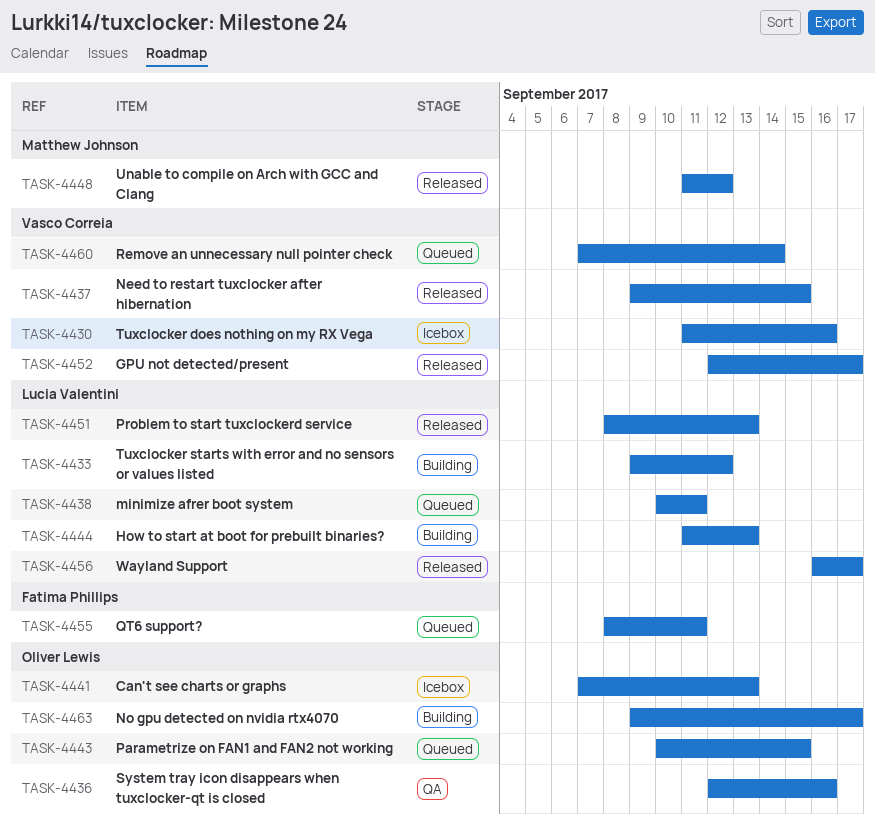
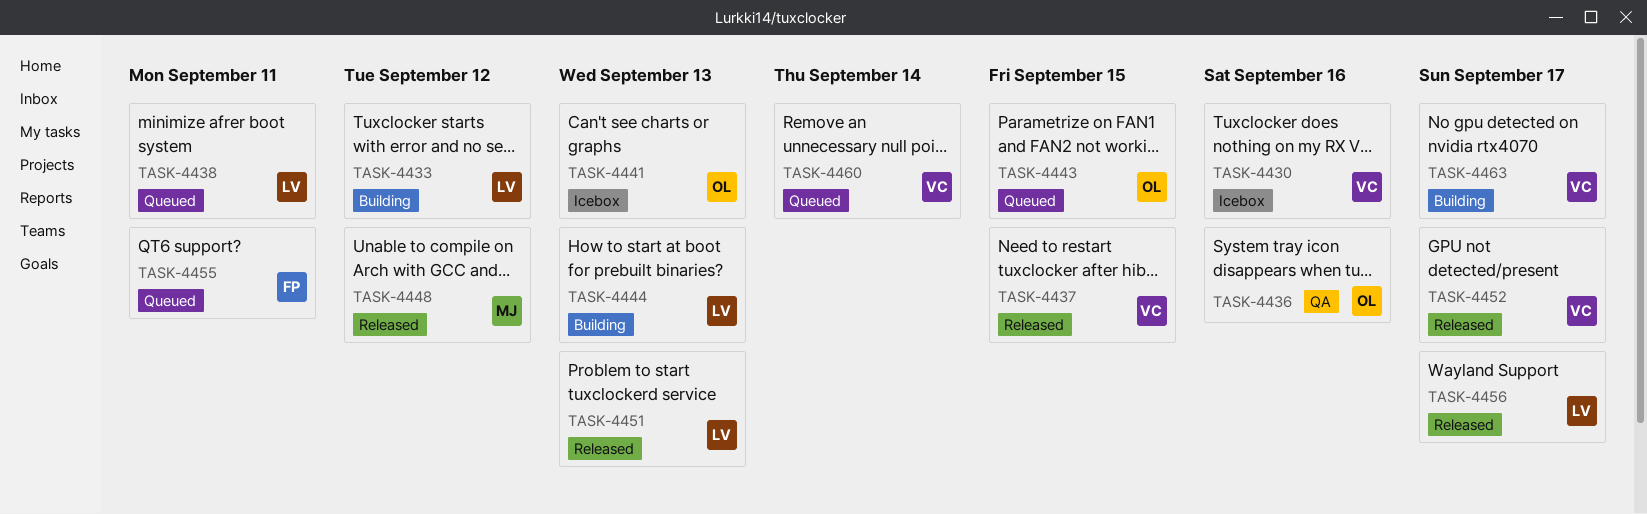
TASK-4463, owner: Oliver Lewis -> Vasco Correia

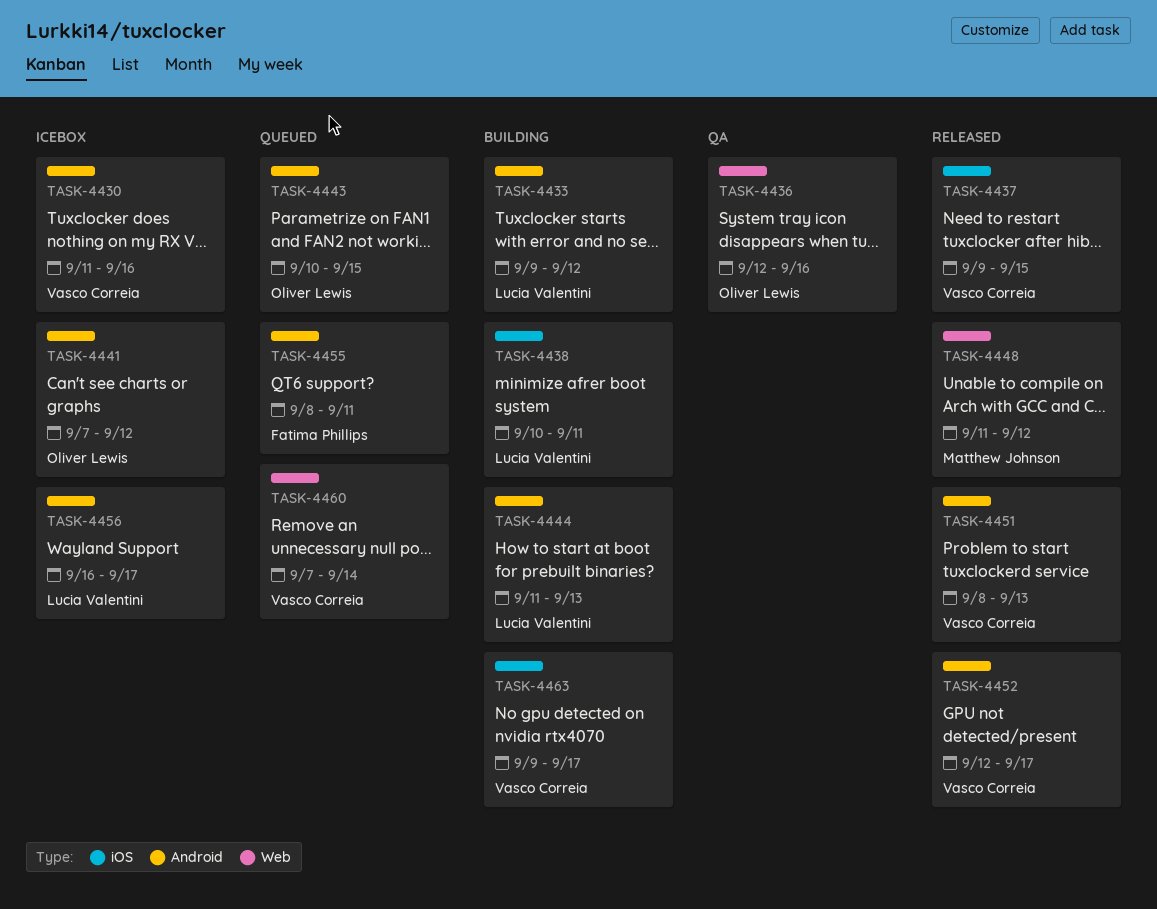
TASK-4438, status: Queued -> Building
TASK-4441, due: Sep 13 -> Sep 12
TASK-4451, owner: Lucia Valentini -> Vasco Correia
TASK-4456, status: Released -> Icebox

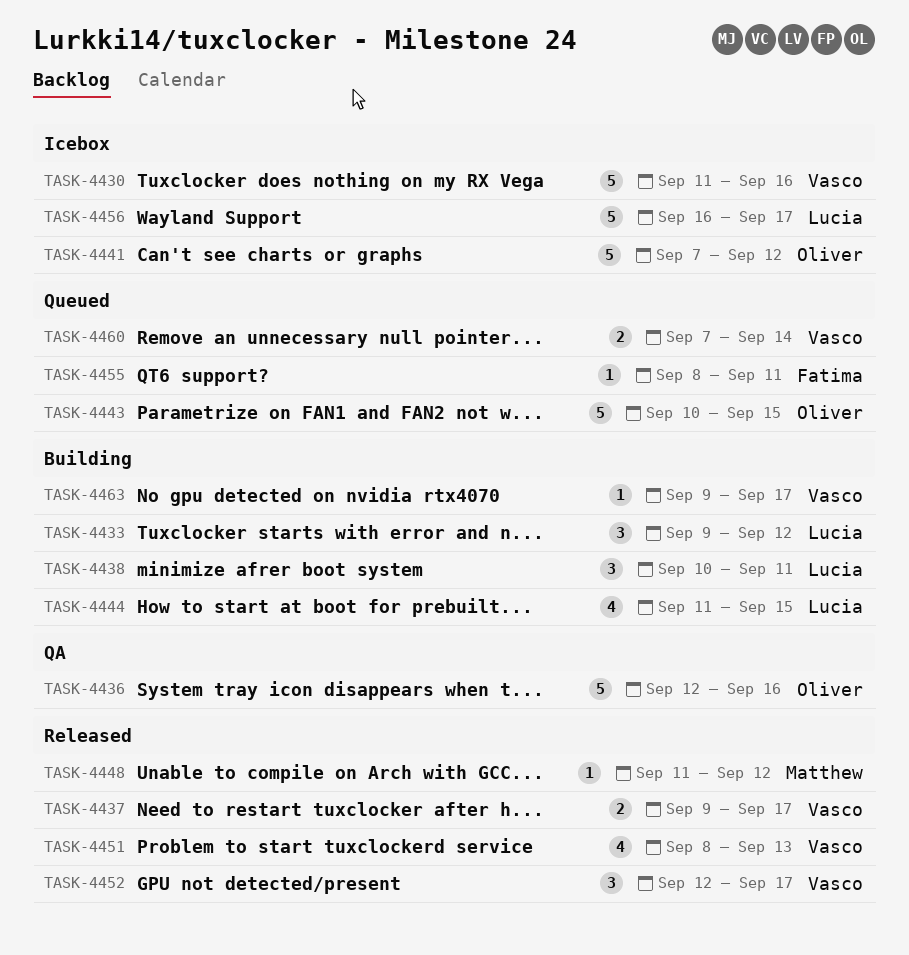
TASK-4437, due: Sep 15 -> Sep 17
TASK-4444, due: Sep 13 -> Sep 15

